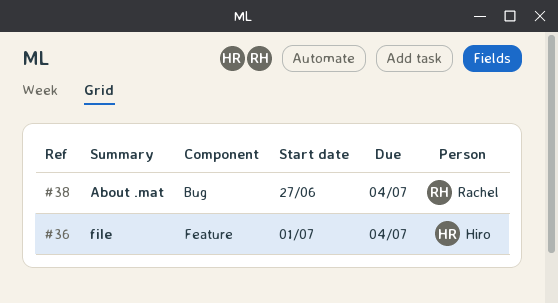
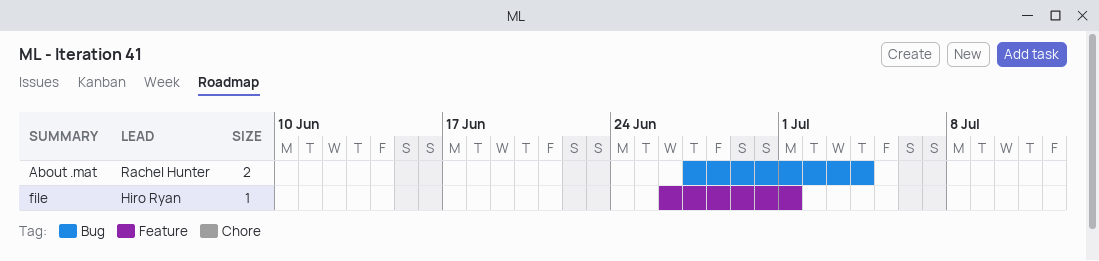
file, start: Jul 1 -> Jun 26
file, due: Jul 4 -> Jul 1

